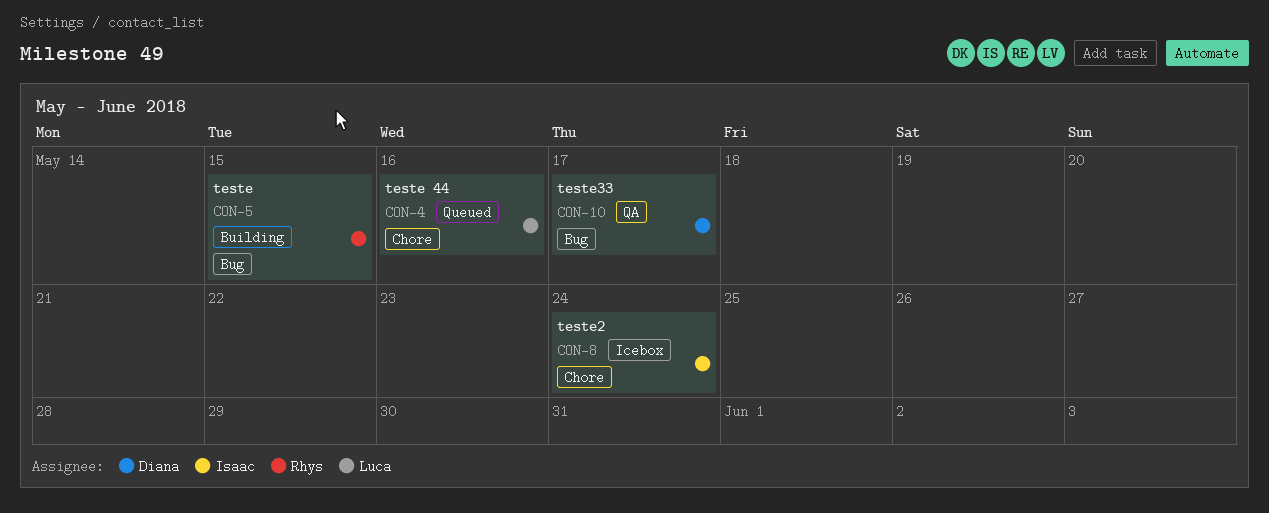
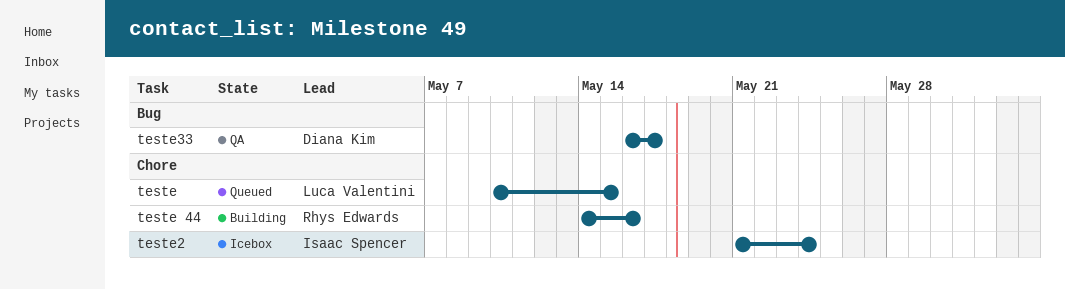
teste, status: Building -> Queued
teste, owner: Rhys Edwards -> Luca Valentini
teste, label: Bug -> Chore
teste 44, status: Queued -> Building
teste 44, owner: Luca Valentini -> Rhys Edwards

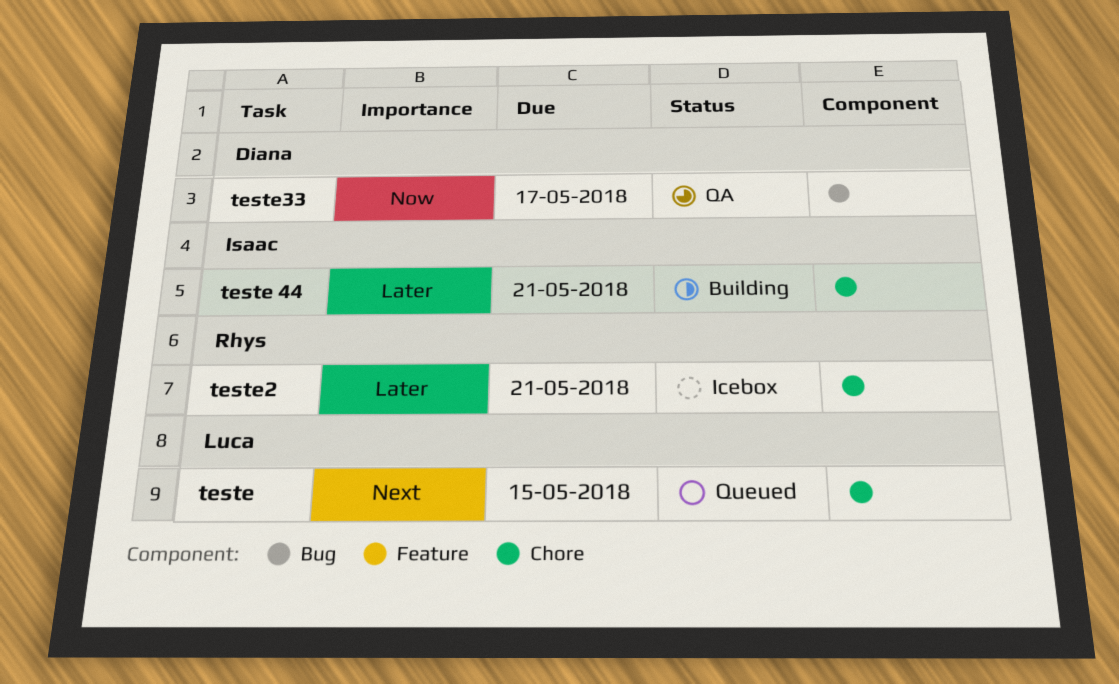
teste 44, owner: Rhys Edwards -> Isaac Spencer
teste 44, due: May 16 -> May 21
teste2, owner: Isaac Spencer -> Rhys Edwards
teste2, due: May 24 -> May 21

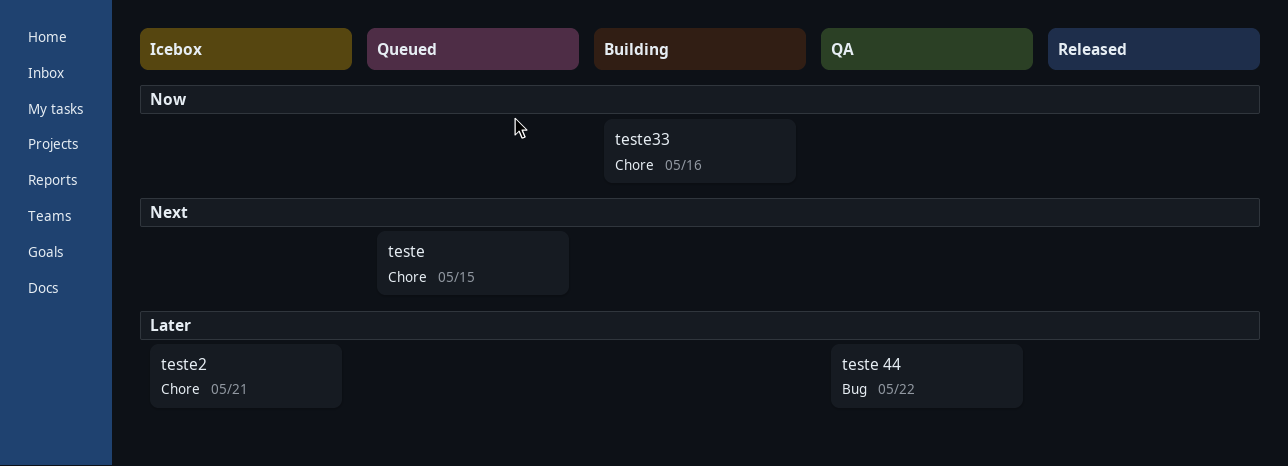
teste 44, status: Building -> QA
teste 44, label: Chore -> Bug
teste 44, due: May 21 -> May 22
teste33, status: QA -> Building
teste33, label: Bug -> Chore
teste33, due: May 17 -> May 16

